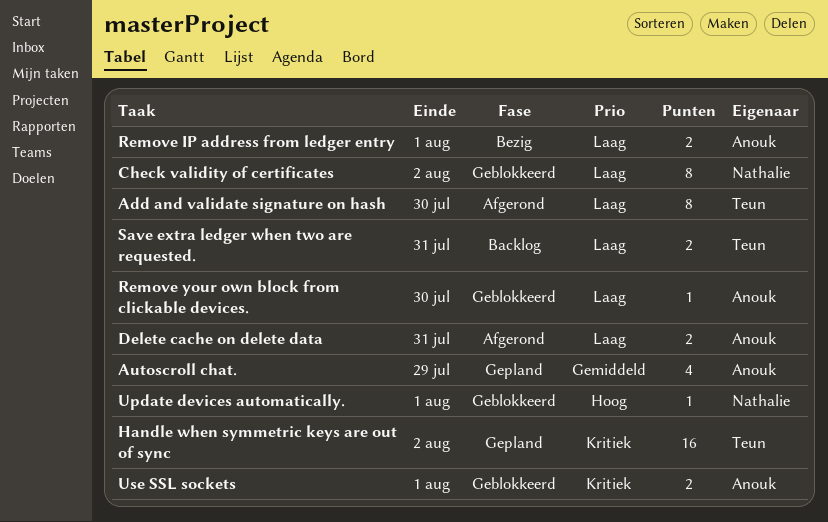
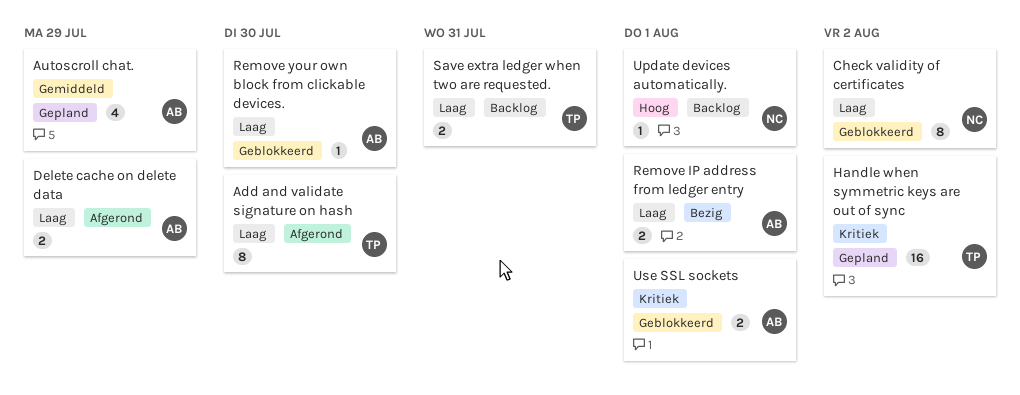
Delete cache on delete data, due: Jul 31 -> Jul 29
Update devices automatically., status: Geblokkeerd -> Backlog

